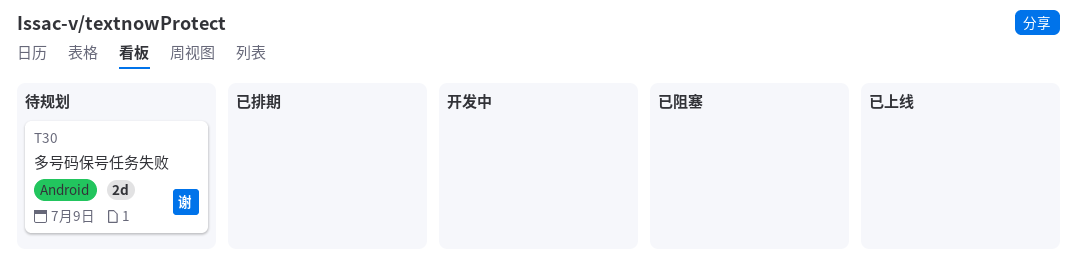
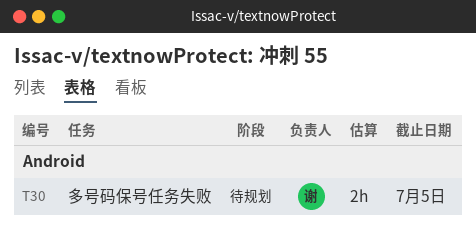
T30, estimate: 2d -> 2h
T30, due: Jul 9 -> Jul 5

